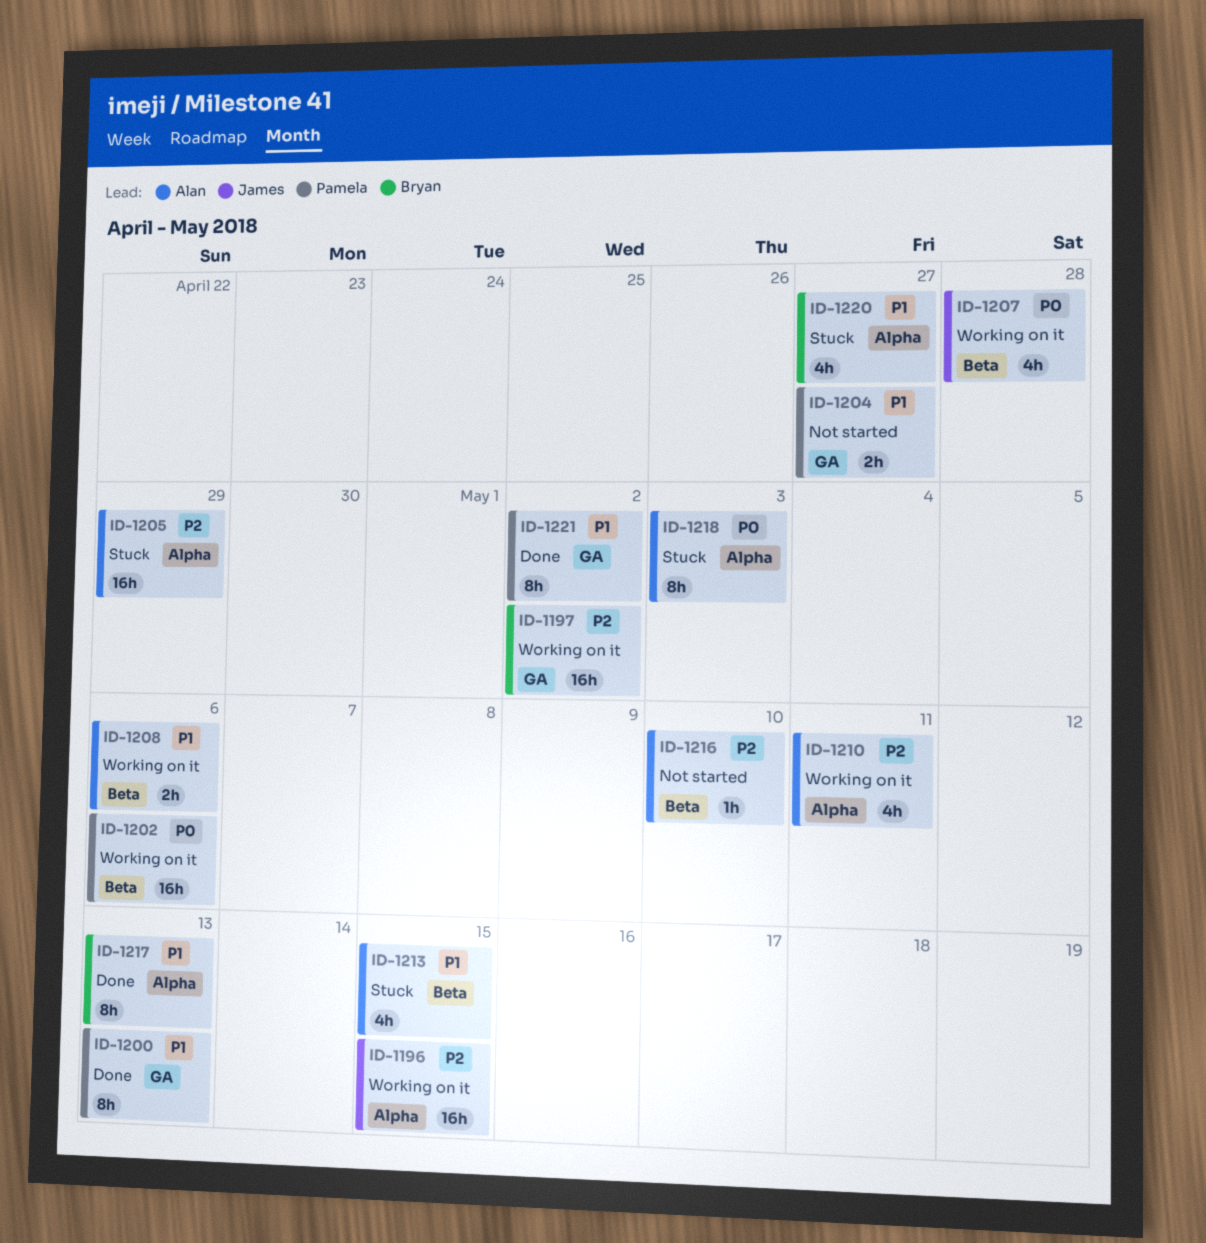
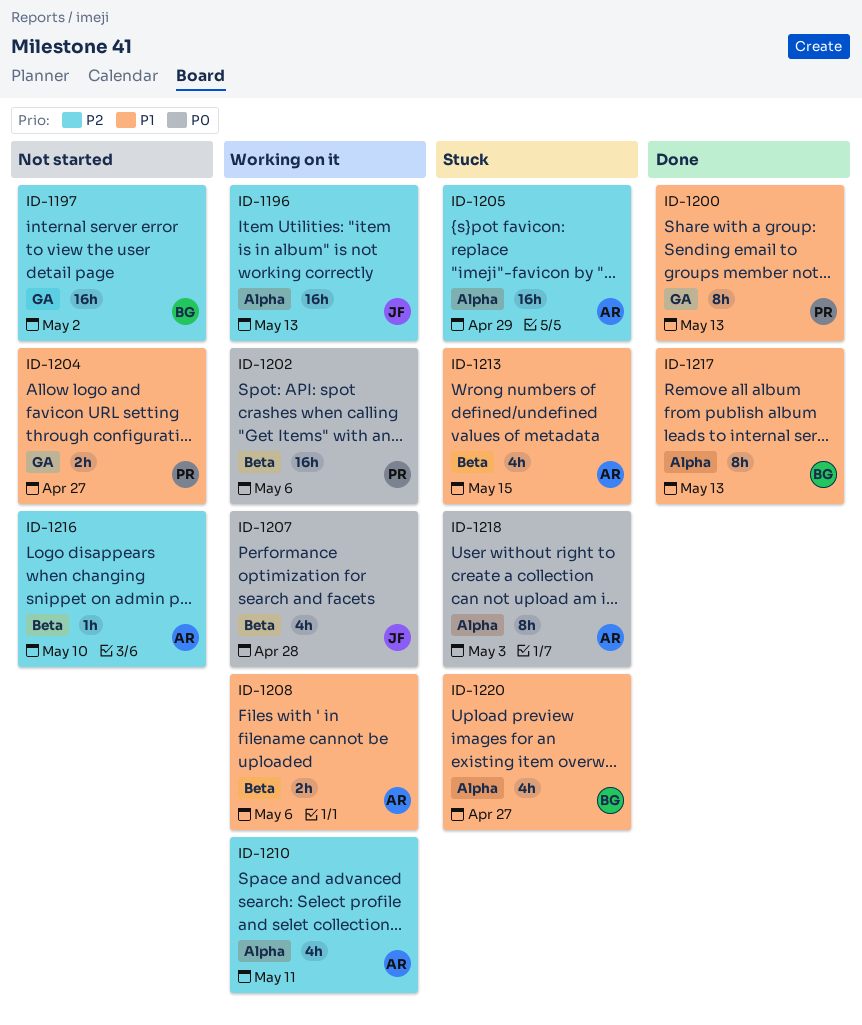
ID-1196, due: May 15 -> May 13
ID-1197, status: Working on it -> Not started
ID-1221: present -> none

